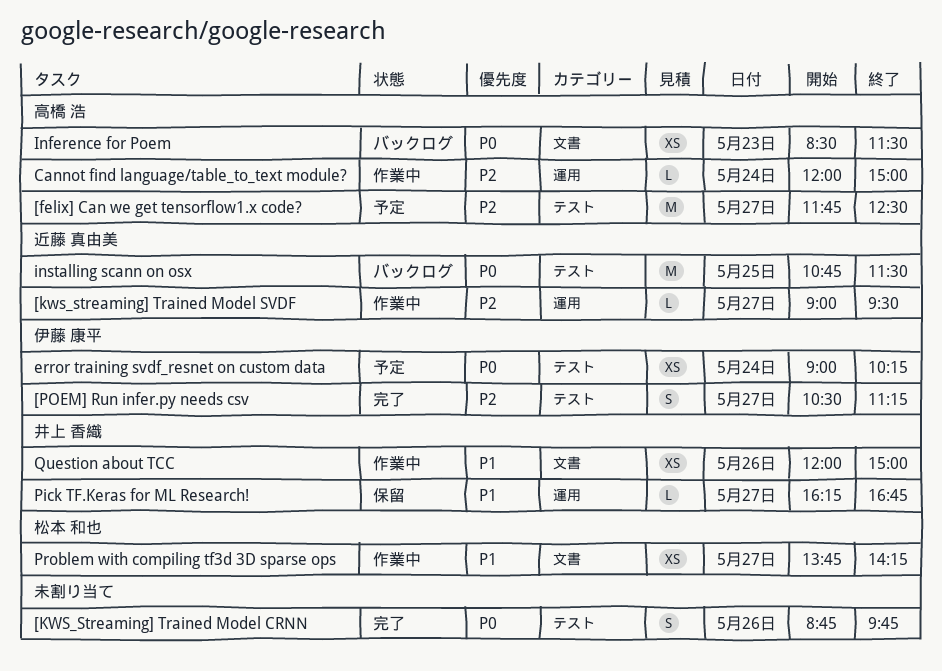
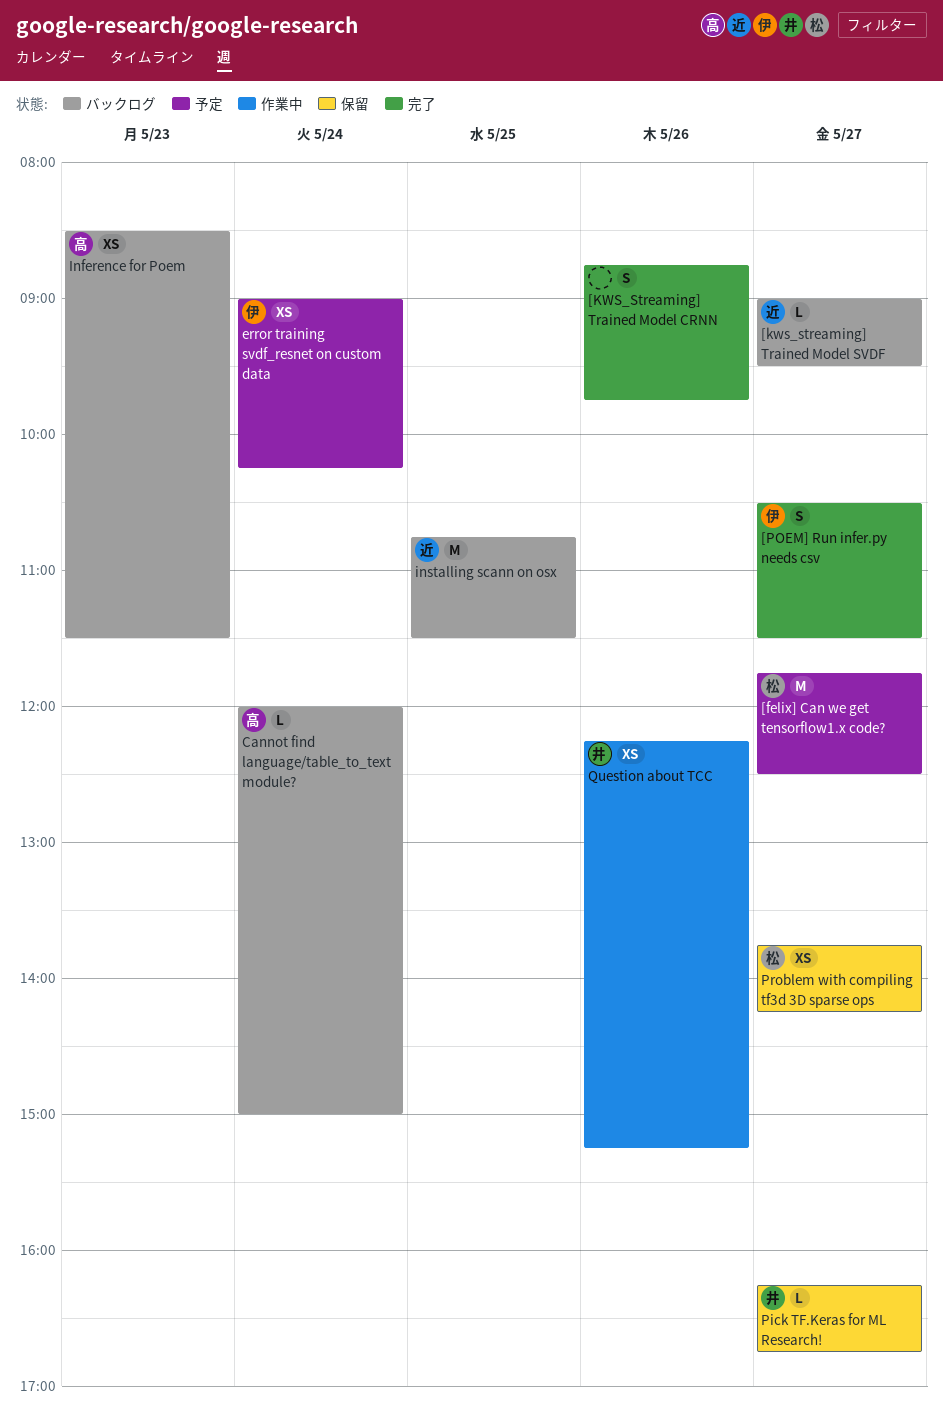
[felix] Can we get tensorflow1.x code?, owner: 高橋 浩 -> 松本 和也
[kws_streaming] Trained Model SVDF, status: 作業中 -> バックログ
[POEM] Run infer.py needs csv, ends: 11:15 -> 11:30
Cannot find language/table_to_text module?, status: 作業中 -> バックログ
Problem with compiling tf3d 3D sparse ops, status: 作業中 -> 保留
Question about TCC, begins: 12:00 -> 12:15
Question about TCC, ends: 15:00 -> 15:15

